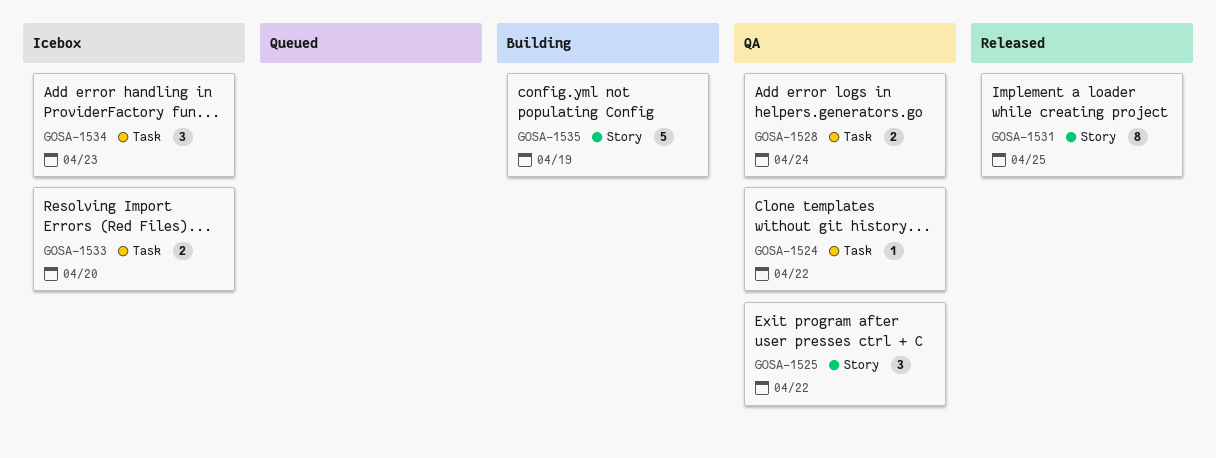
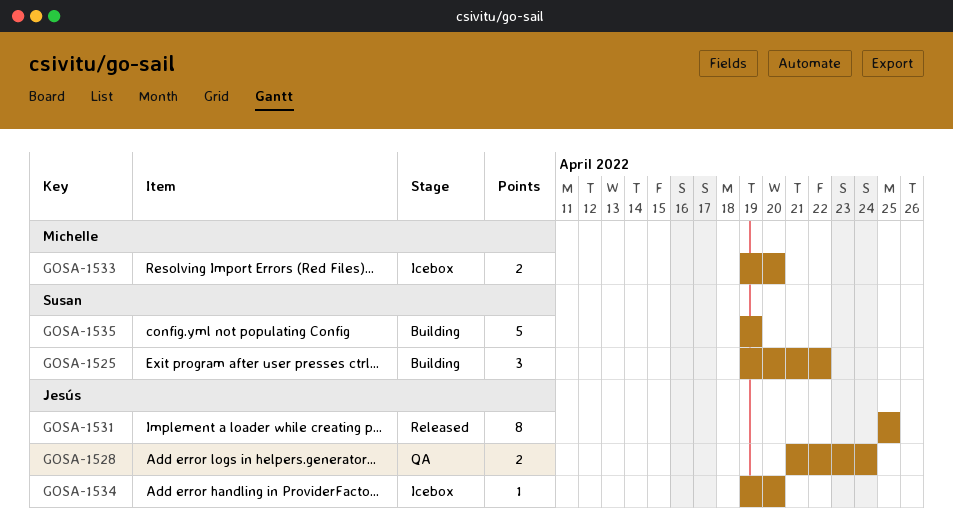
GOSA-1524: present -> none
GOSA-1525, status: QA -> Building
GOSA-1534, estimate: 3 -> 1
GOSA-1534, due: Apr 23 -> Apr 20

